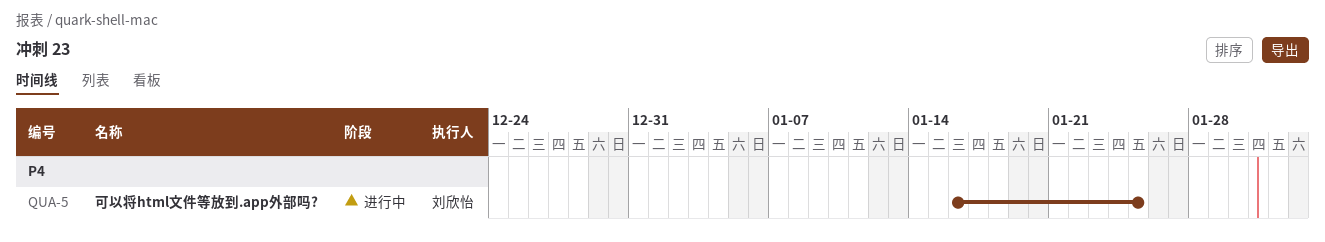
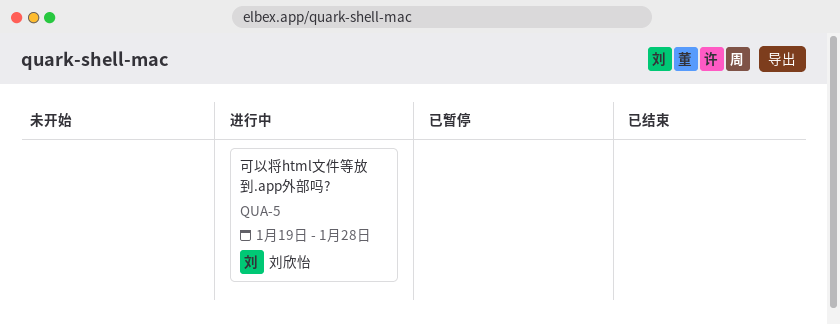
QUA-5, start: Jan 16 -> Jan 19
QUA-5, due: Jan 25 -> Jan 28

